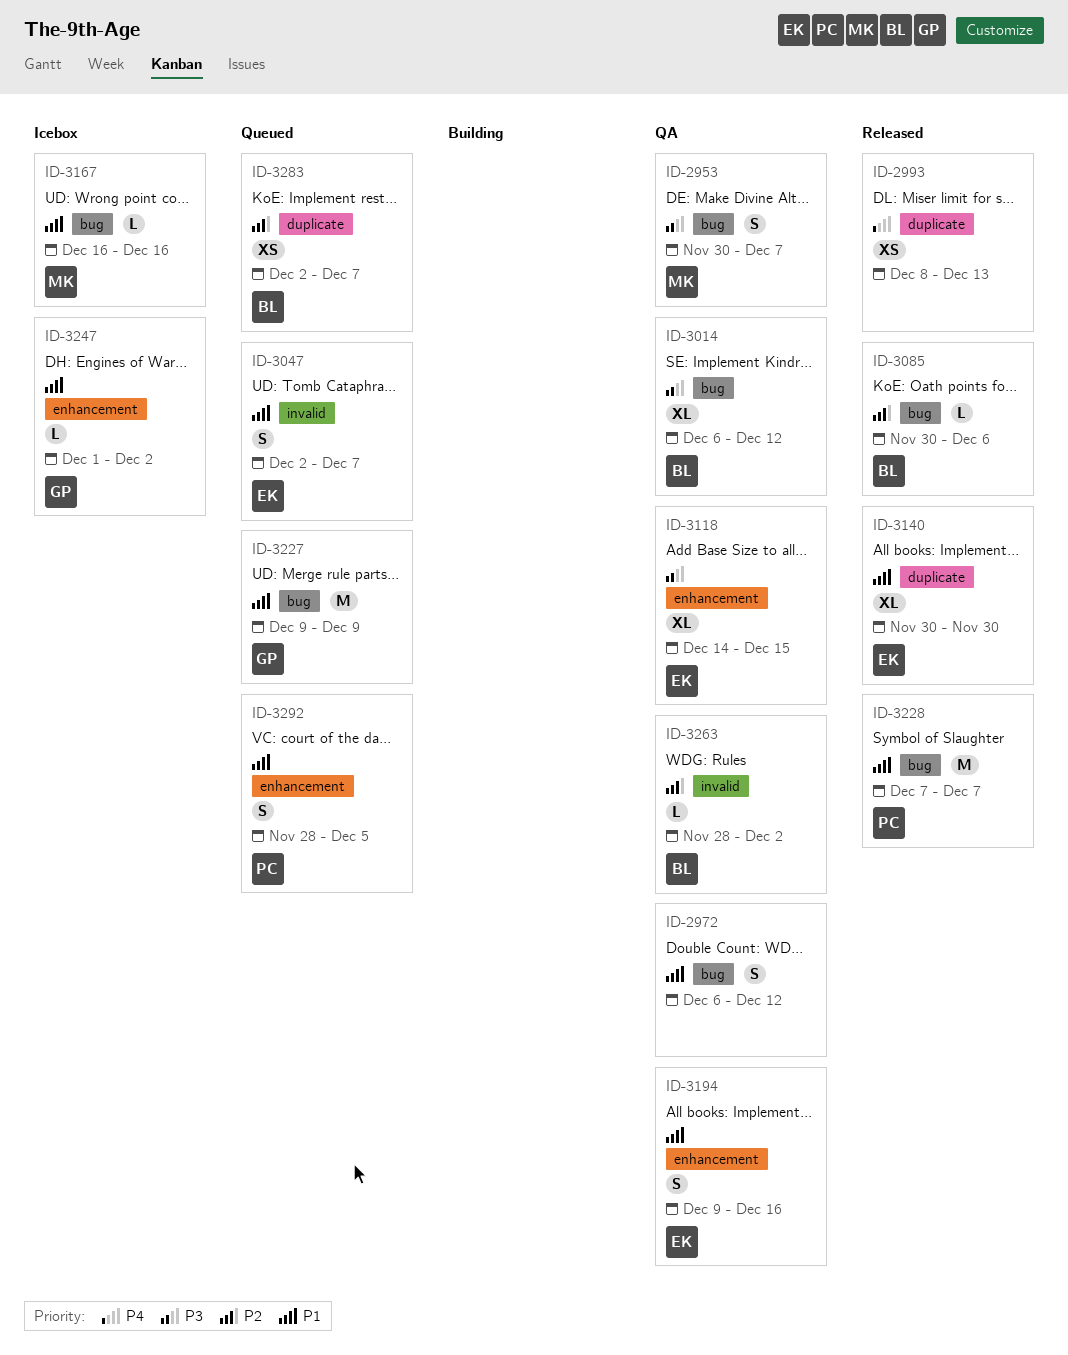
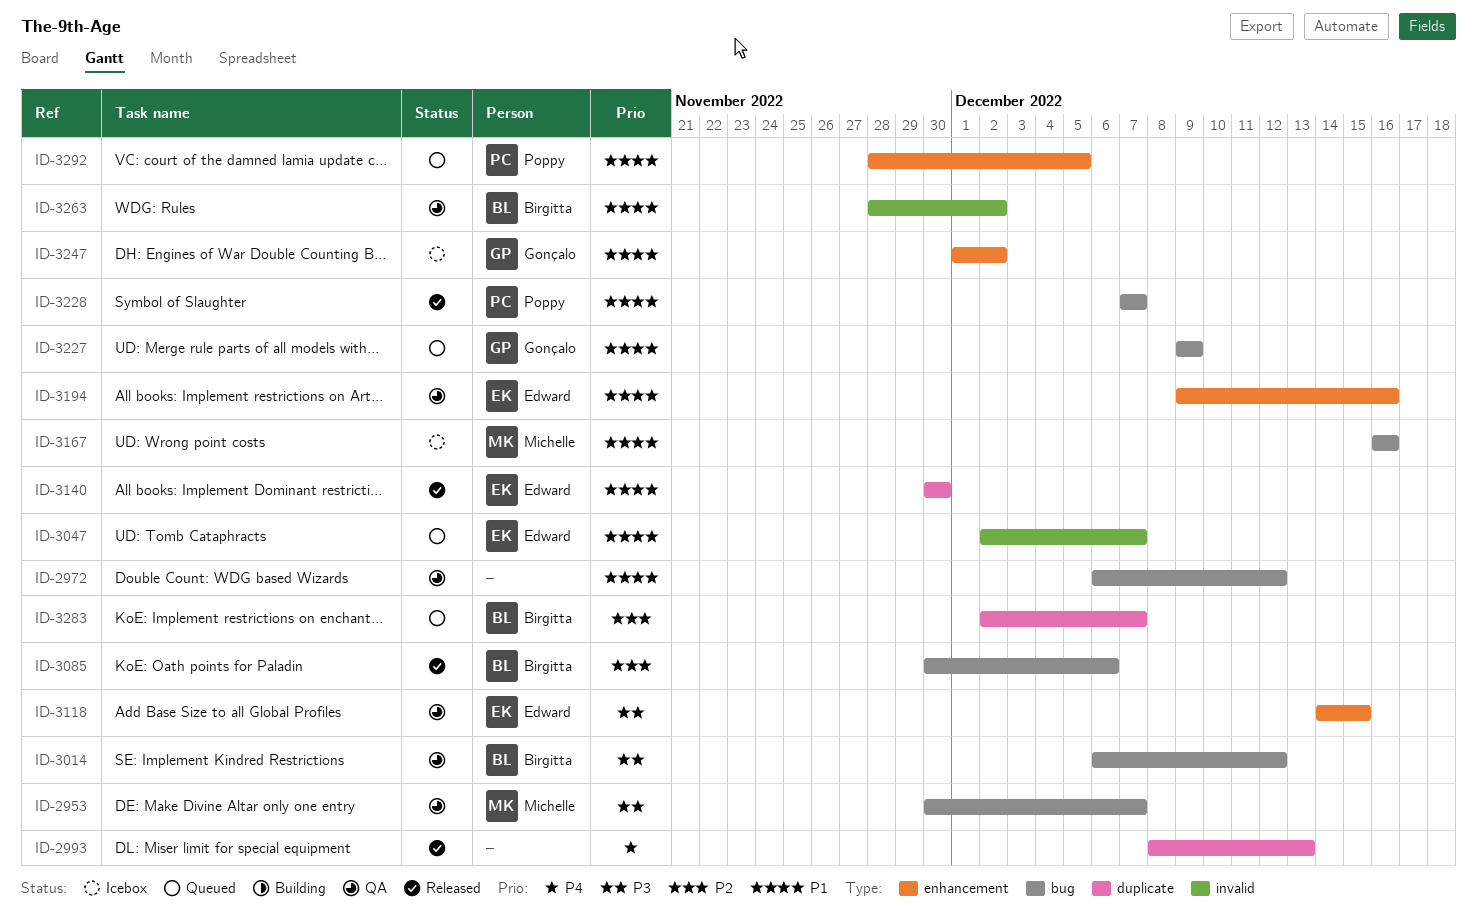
ID-3263, priority: P2 -> P1

